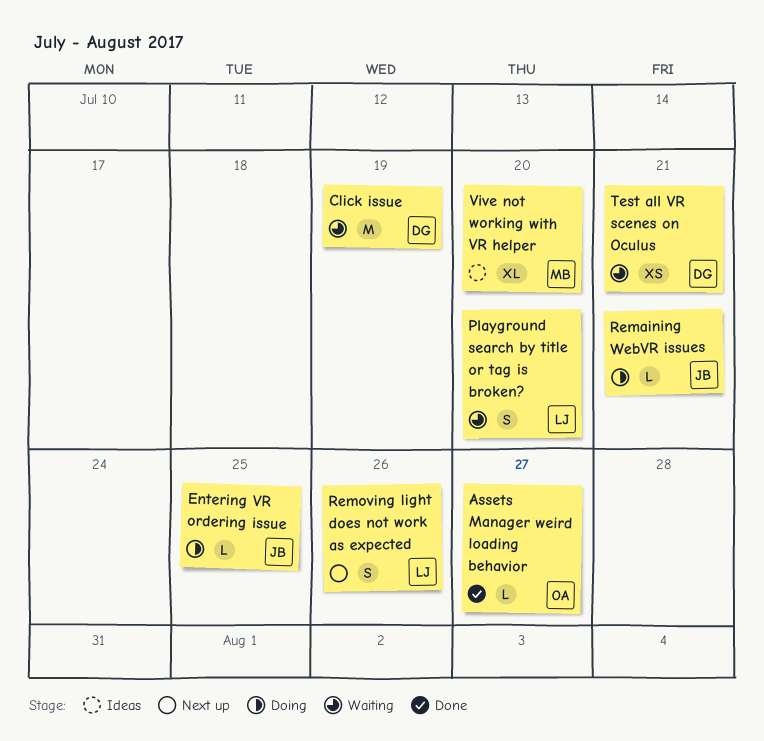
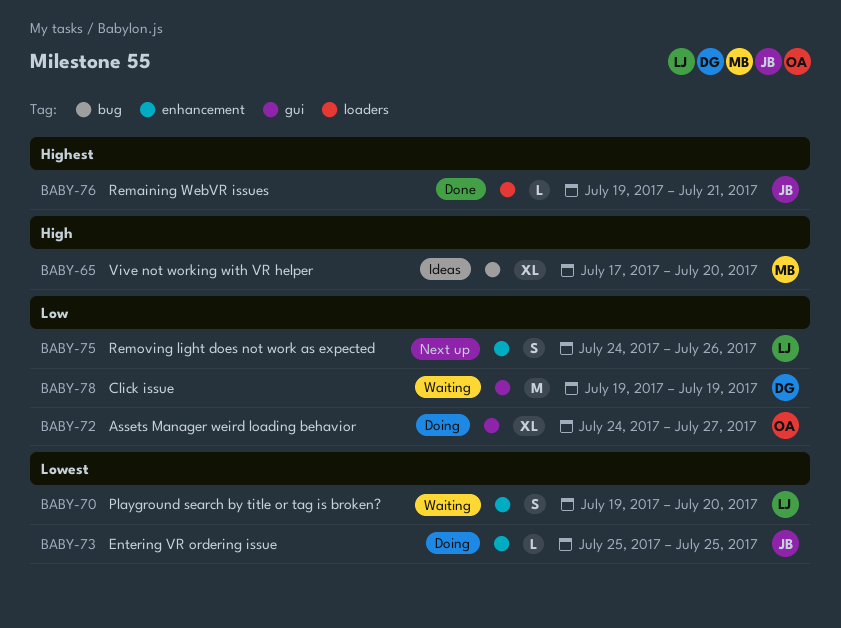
Assets Manager weird loading behavior, status: Done -> Doing
Assets Manager weird loading behavior, estimate: L -> XL
Remaining WebVR issues, status: Doing -> Done
Test all VR scenes on Oculus: present -> none

